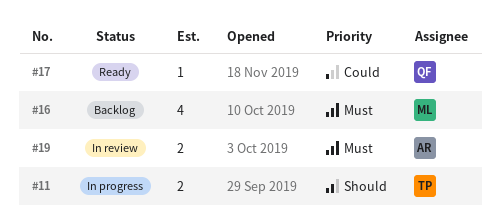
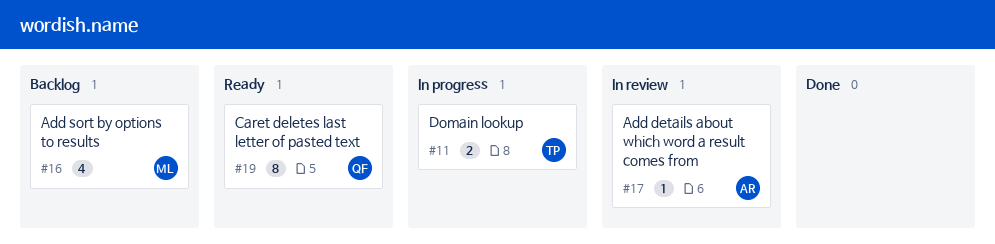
#17, status: Ready -> In review
#17, owner: QF -> AR
#19, status: In review -> Ready
#19, owner: AR -> QF
#19, estimate: 2 -> 8

